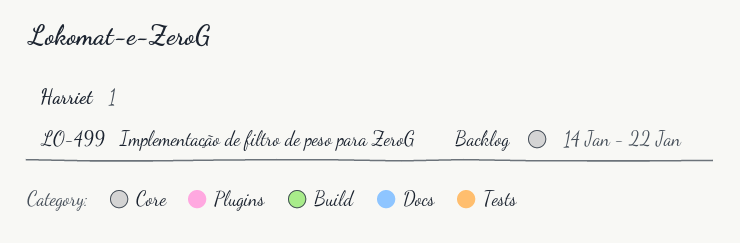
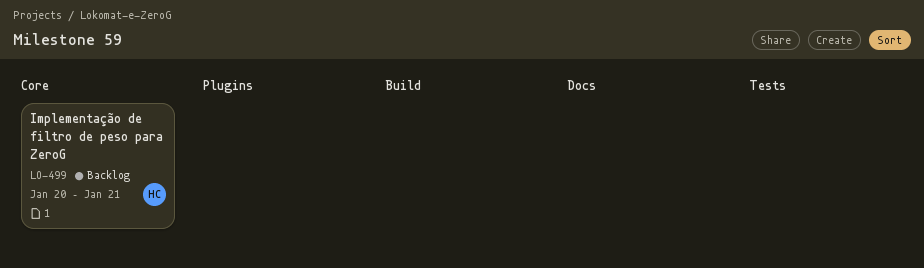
LO-499, start: Jan 14 -> Jan 20
LO-499, due: Jan 22 -> Jan 21

